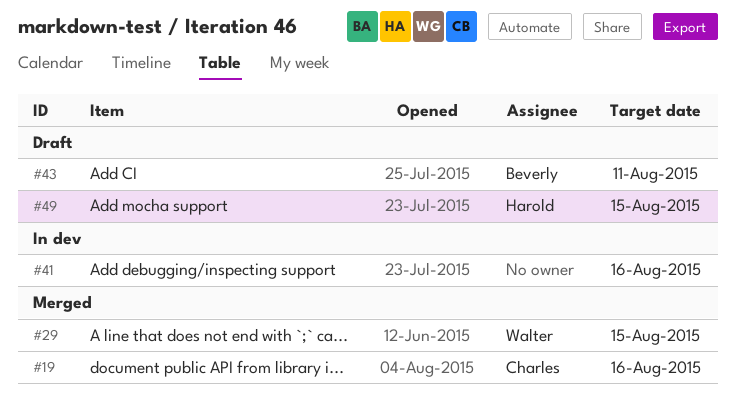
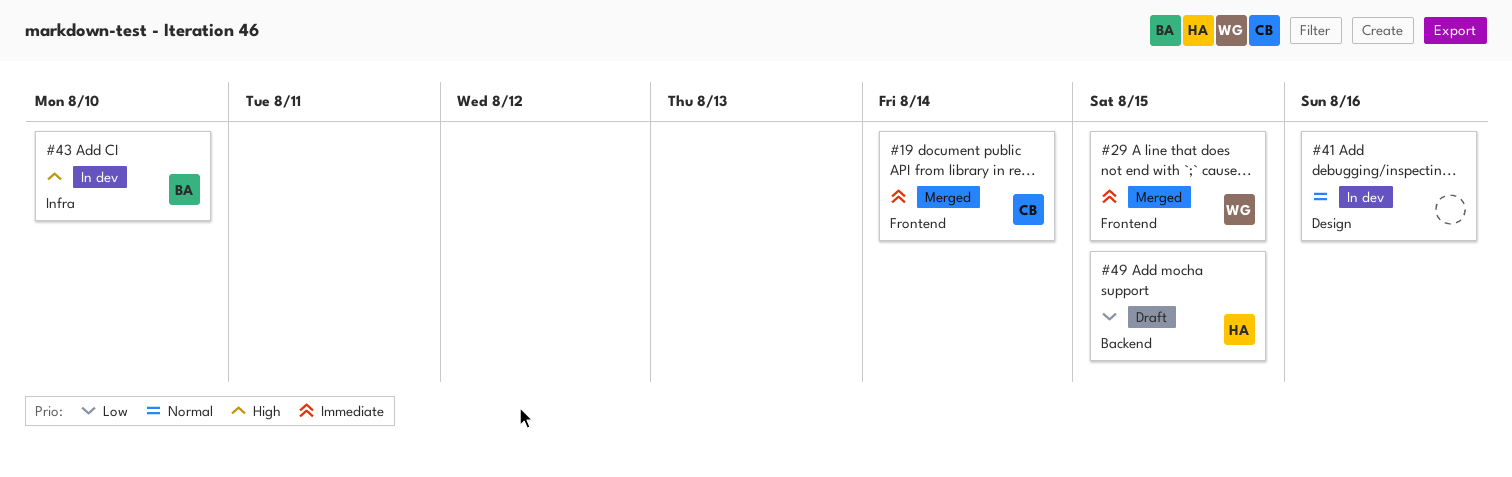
#19, due: Aug 16 -> Aug 14
#43, status: Draft -> In dev
#43, due: Aug 11 -> Aug 10

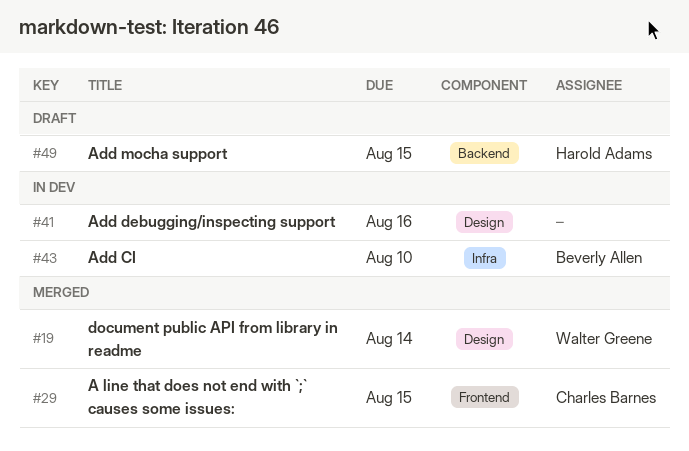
#19, owner: Charles Barnes -> Walter Greene
#19, label: Frontend -> Design
#29, owner: Walter Greene -> Charles Barnes

